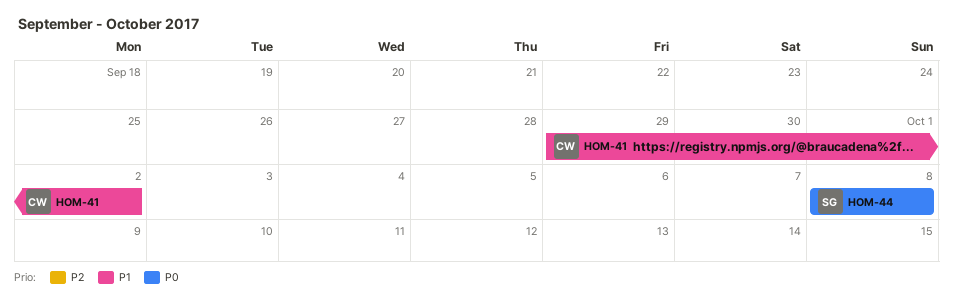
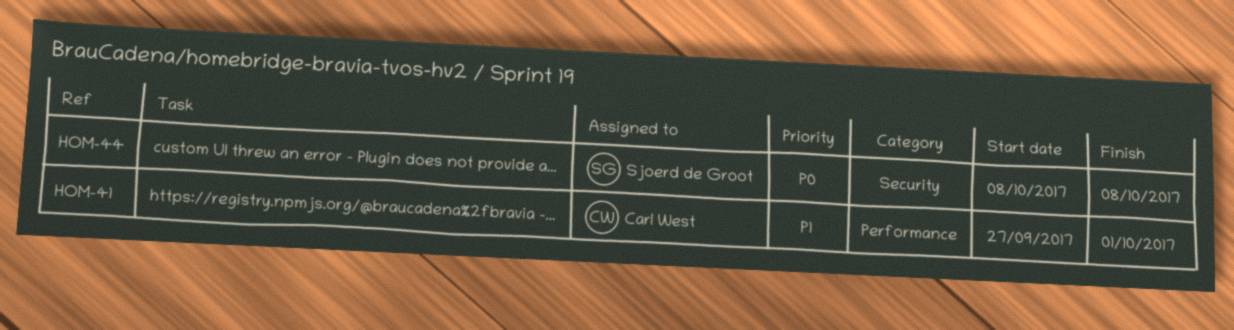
HOM-41, start: Sep 29 -> Sep 27
HOM-41, due: Oct 2 -> Oct 1

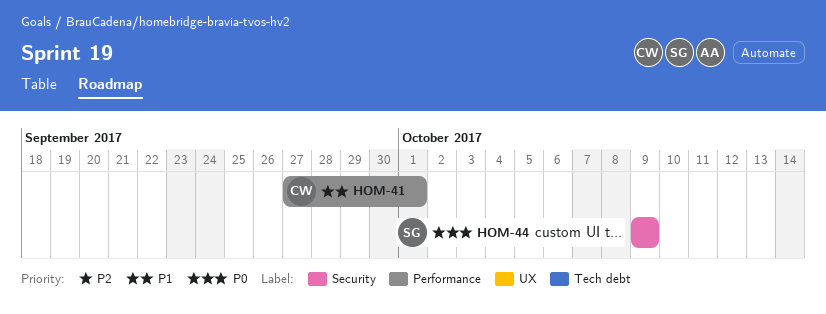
HOM-44, start: Oct 8 -> Oct 9
HOM-44, due: Oct 8 -> Oct 9

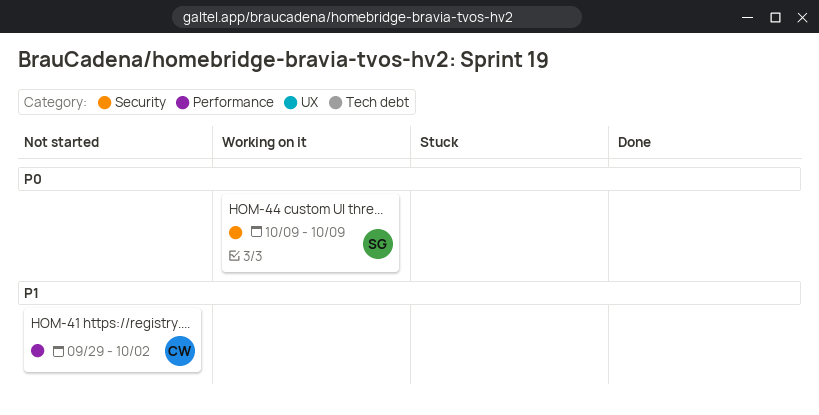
HOM-41, start: Sep 27 -> Sep 29
HOM-41, due: Oct 1 -> Oct 2

